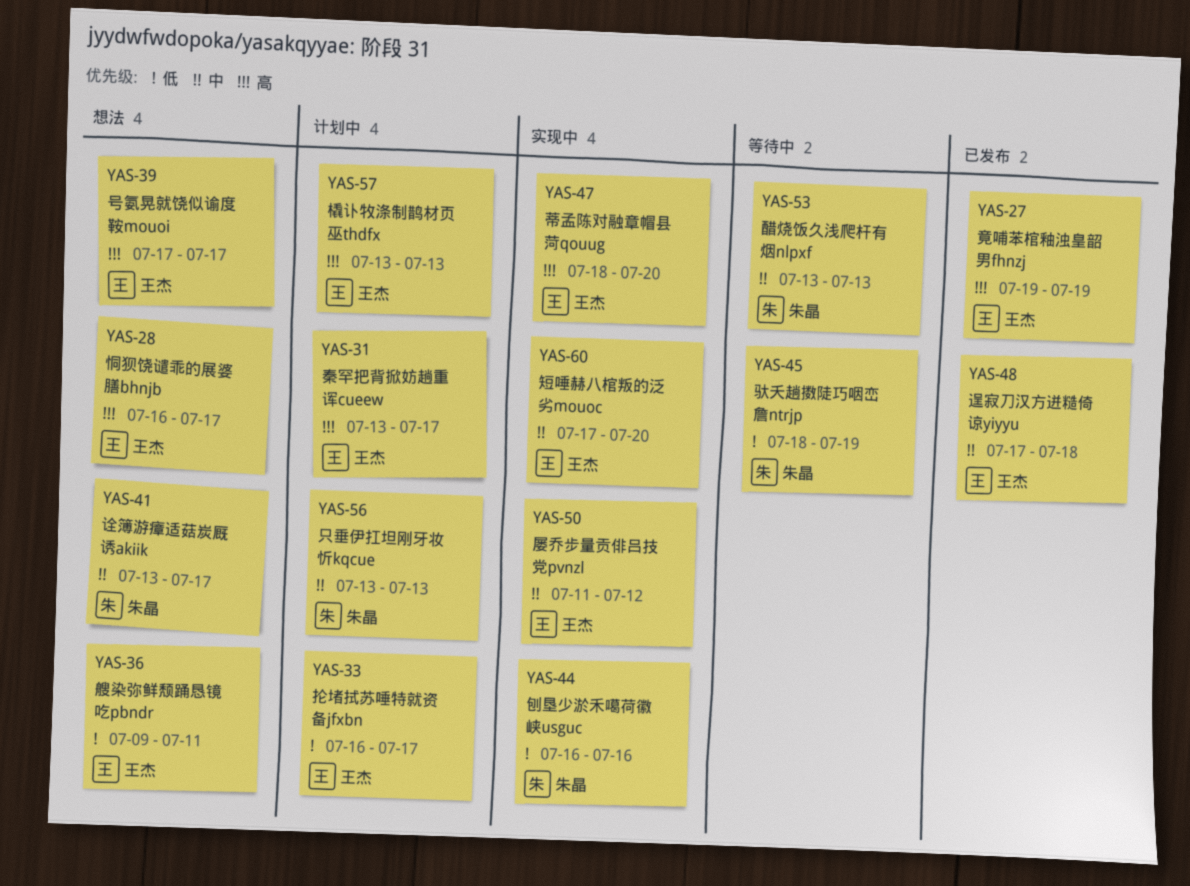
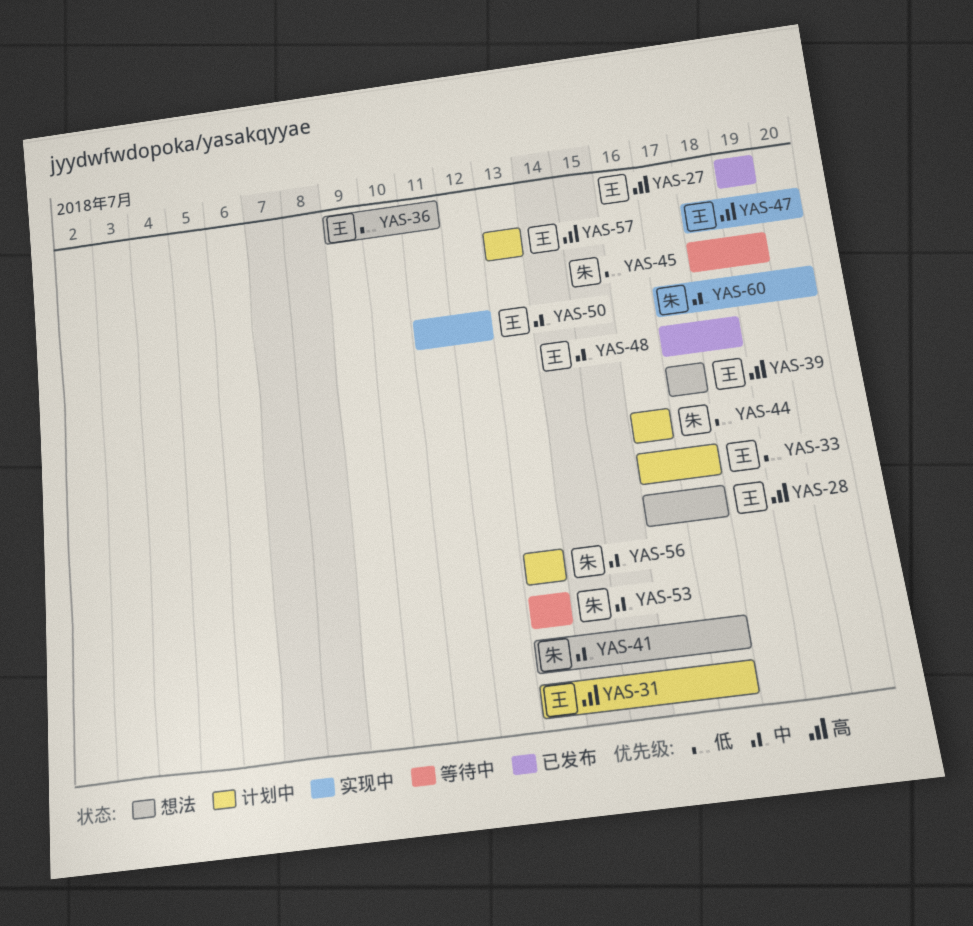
YAS-44, status: 实现中 -> 计划中
YAS-60, owner: 王杰 -> 朱晶

